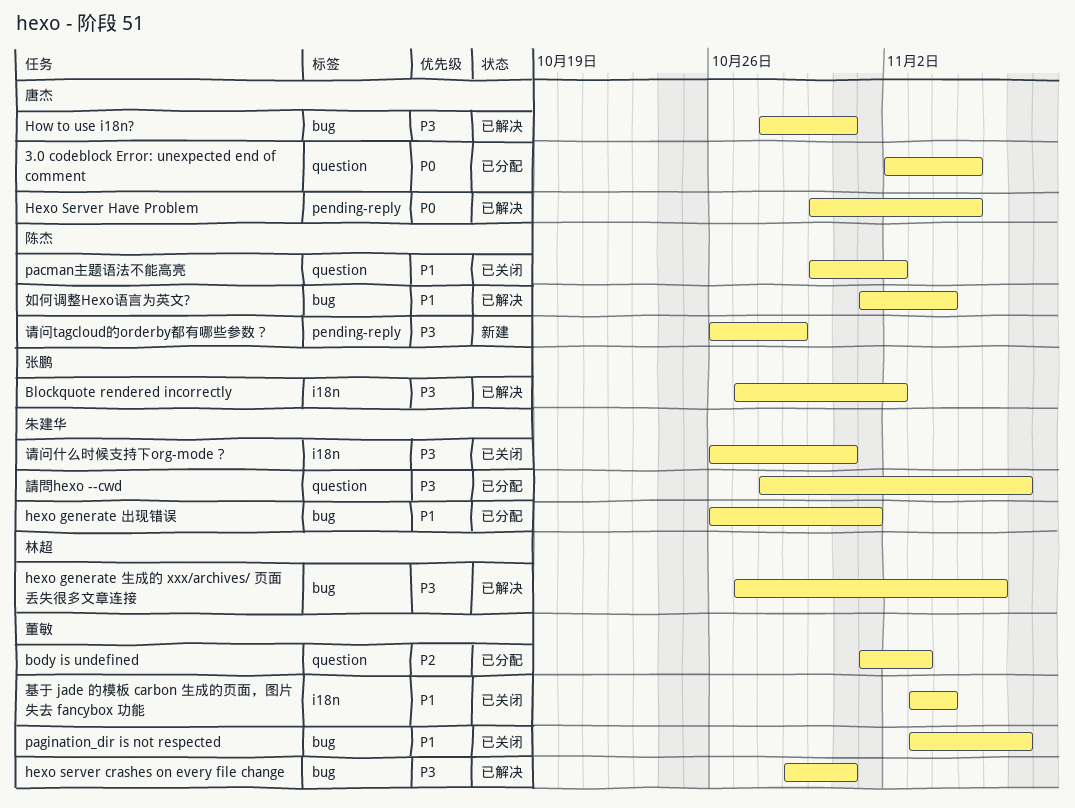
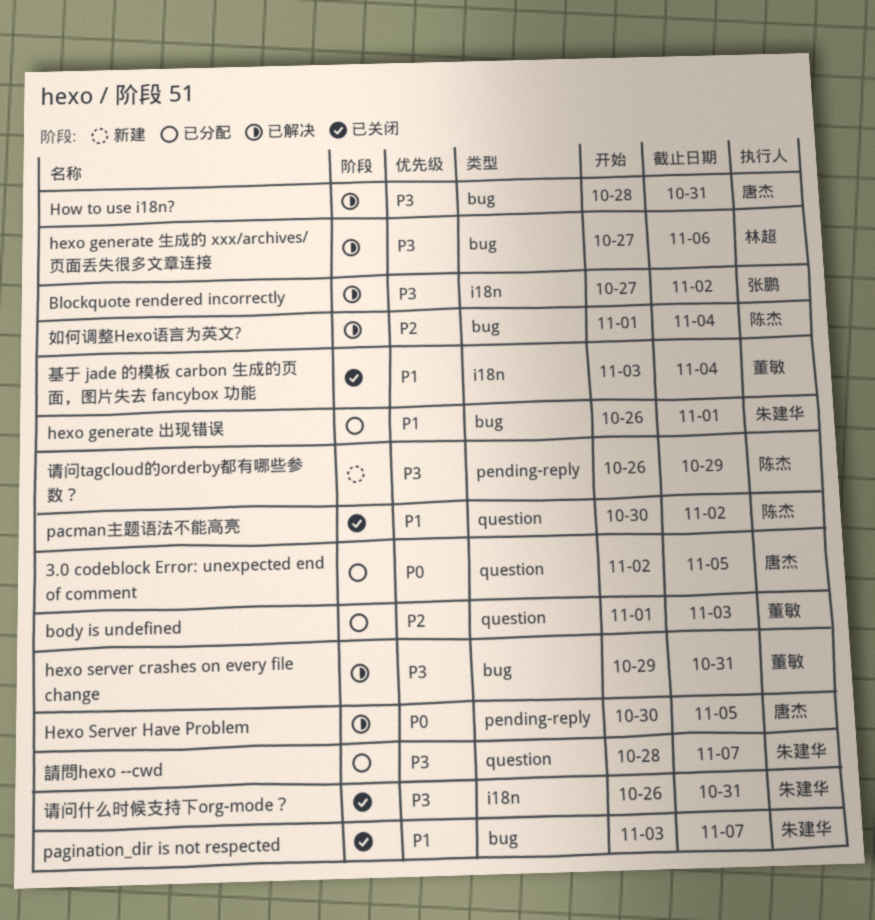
pagination_dir is not respected, owner: 董敏 -> 朱建华
如何调整Hexo语言为英文?, priority: P1 -> P2

